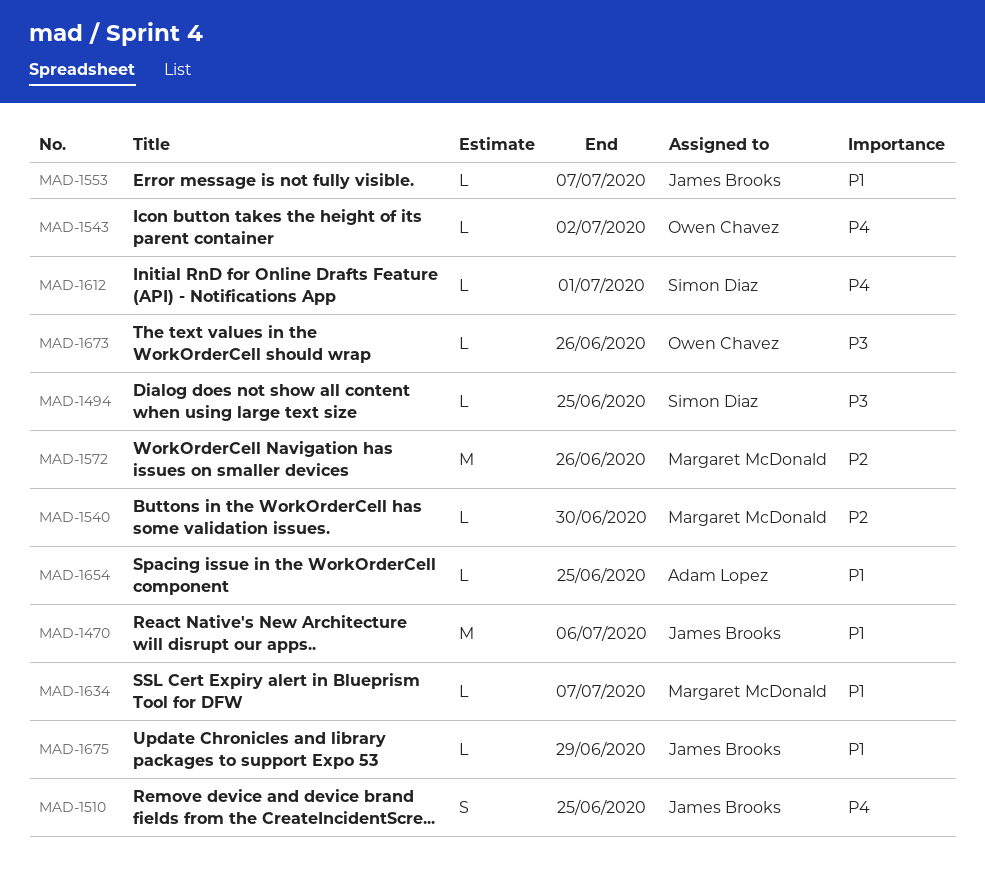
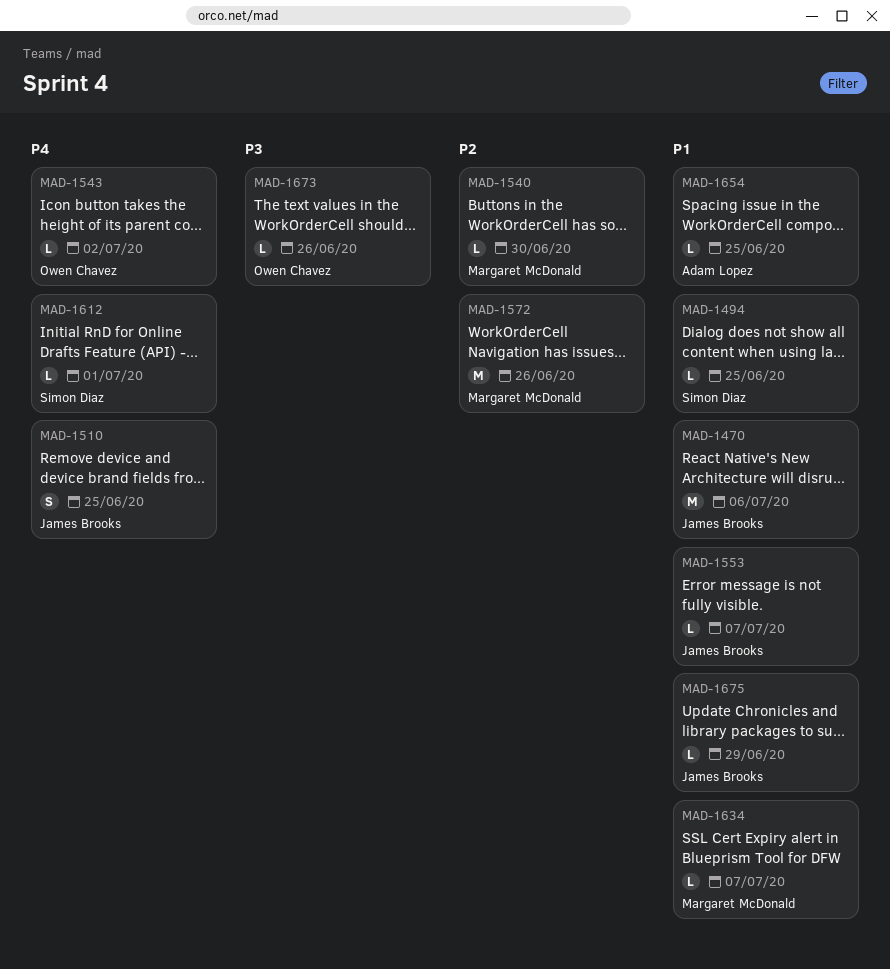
MAD-1494, priority: P3 -> P1

